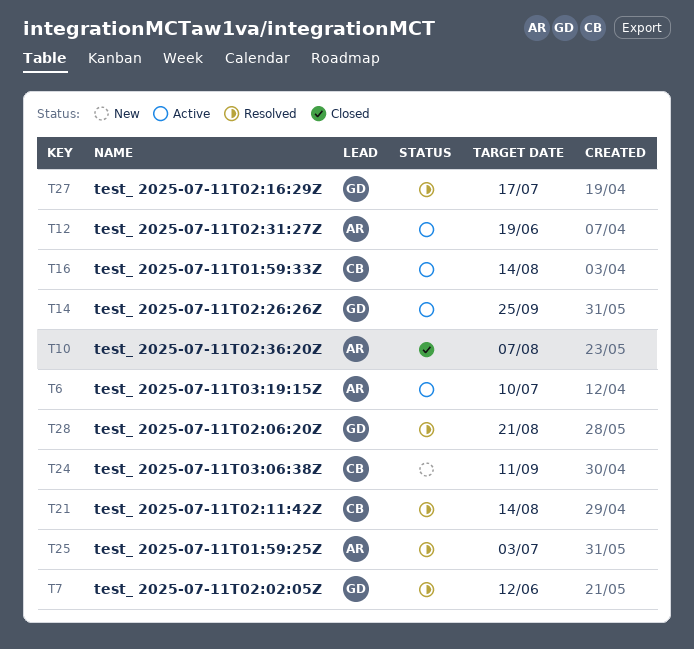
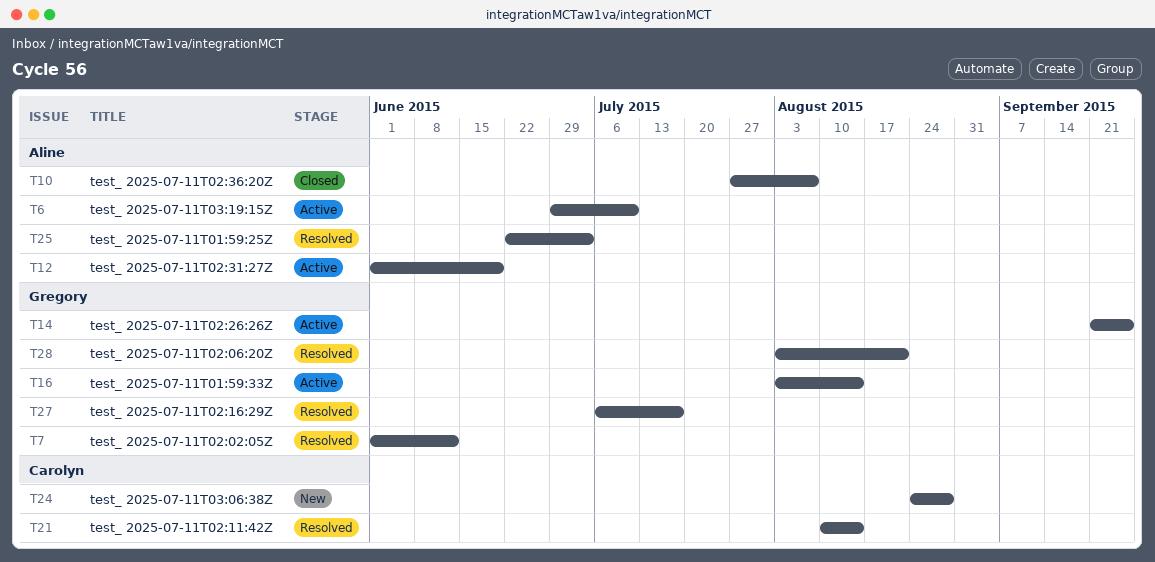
T16, owner: Carolyn -> Gregory
T24, due: Sep 11 -> Aug 28

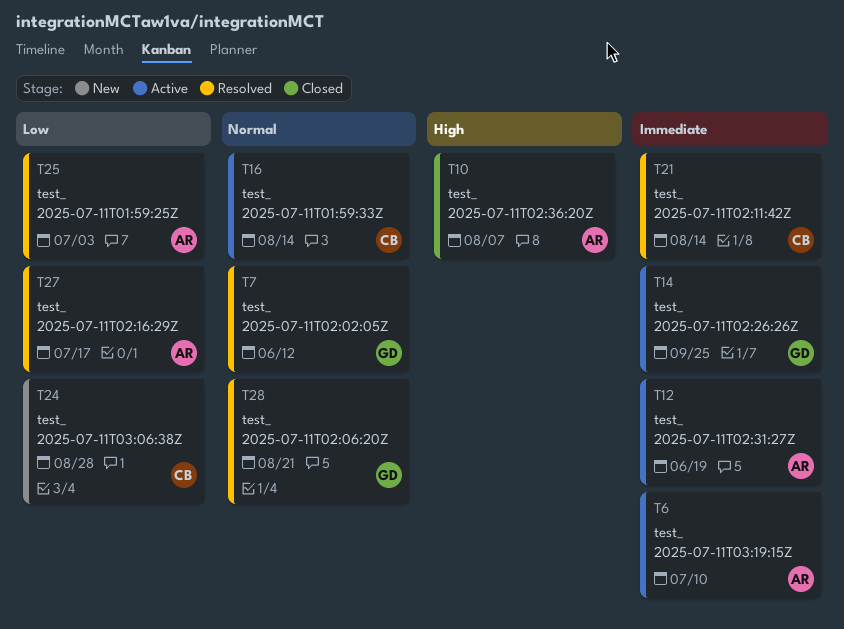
T16, owner: Gregory -> Carolyn
T27, owner: Gregory -> Aline

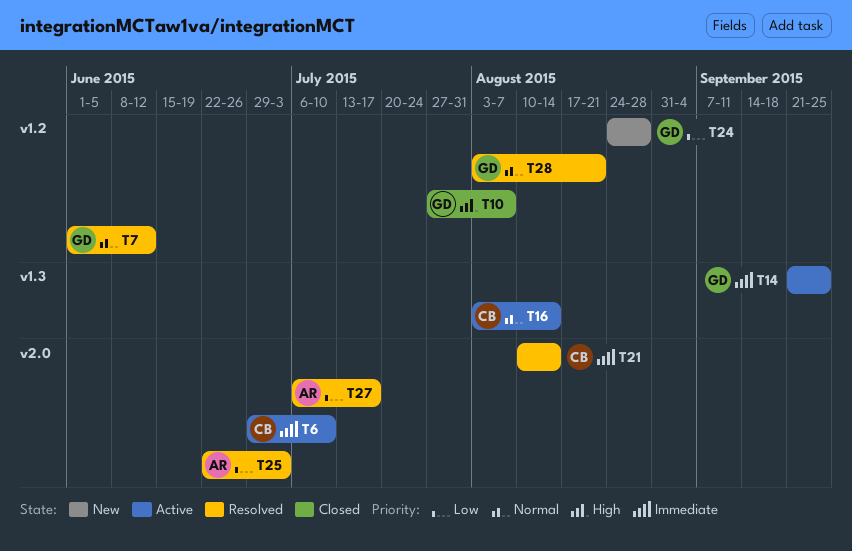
T6, owner: AR -> CB
T10, owner: AR -> GD
T12: present -> none
T24, owner: CB -> GD

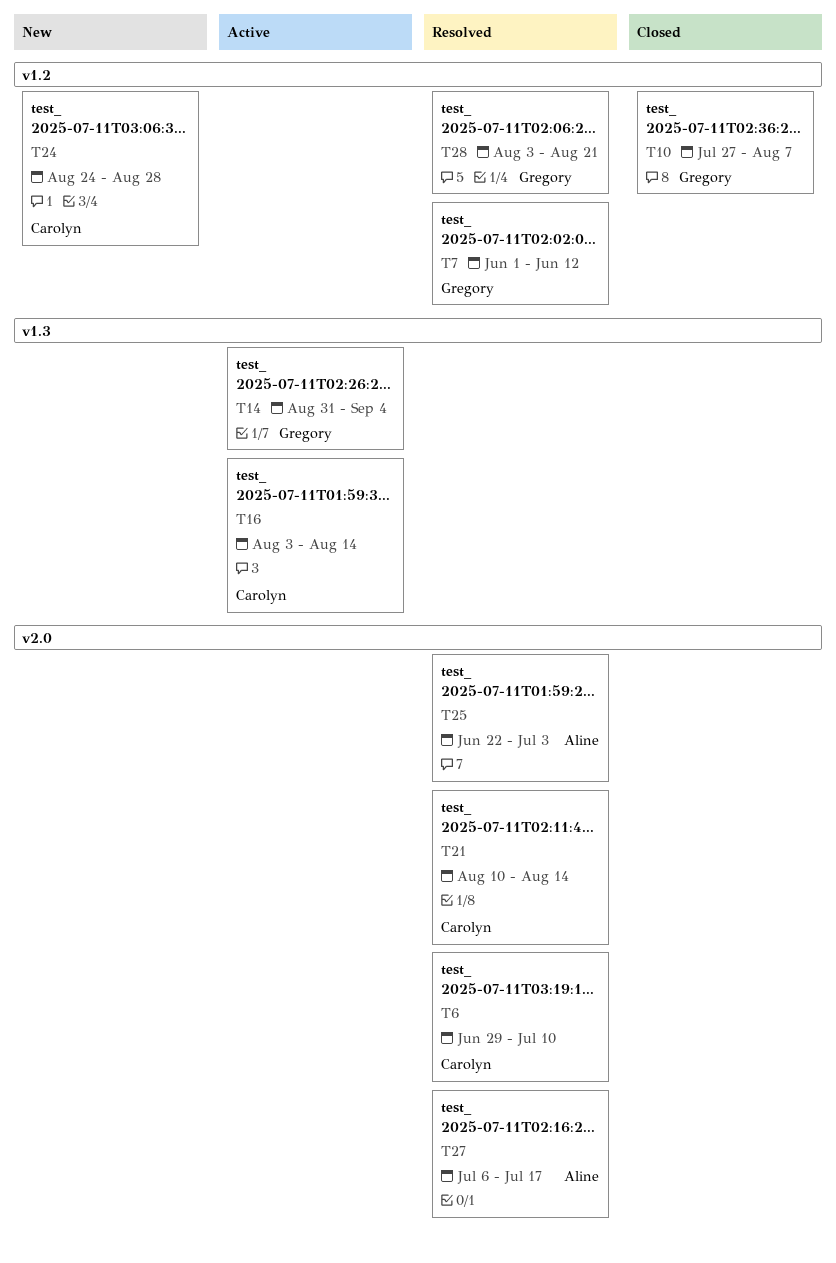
T6, status: Active -> Resolved
T14, start: Sep 21 -> Aug 31
T14, due: Sep 25 -> Sep 4
T24, owner: Gregory -> Carolyn

